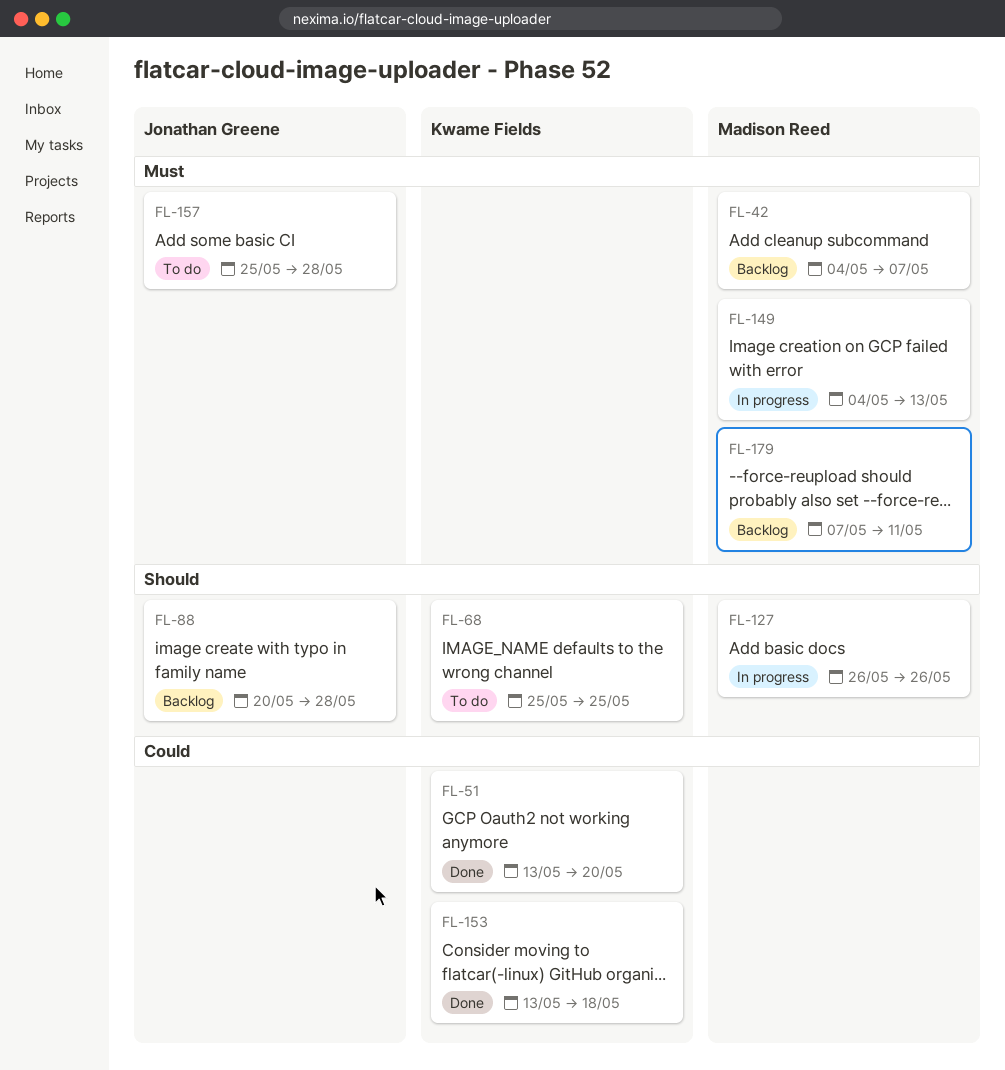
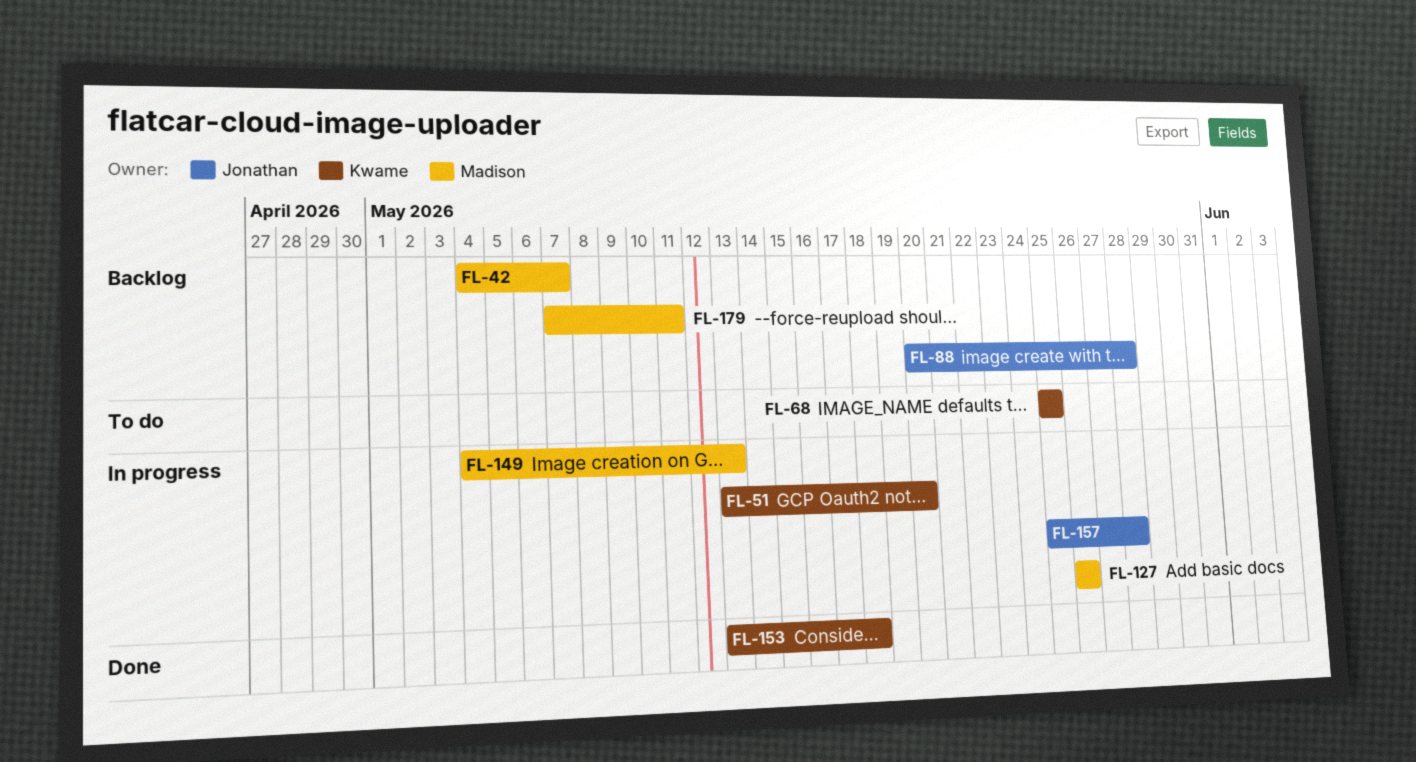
FL-51, status: Done -> In progress
FL-157, status: To do -> In progress

